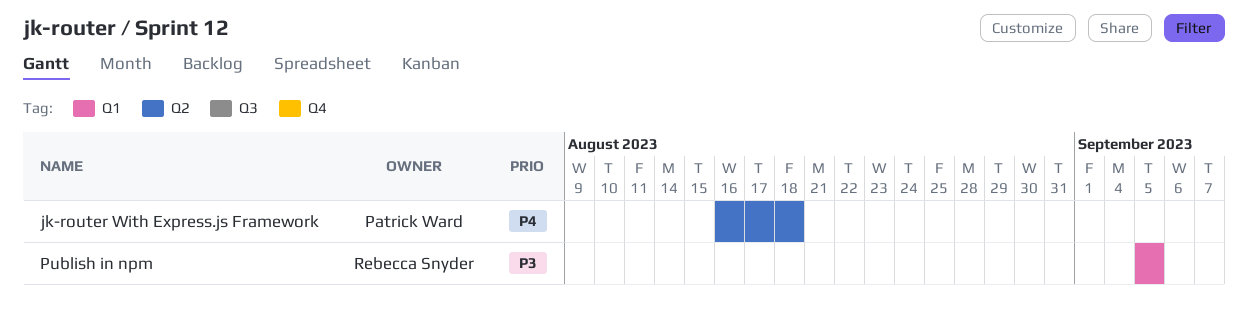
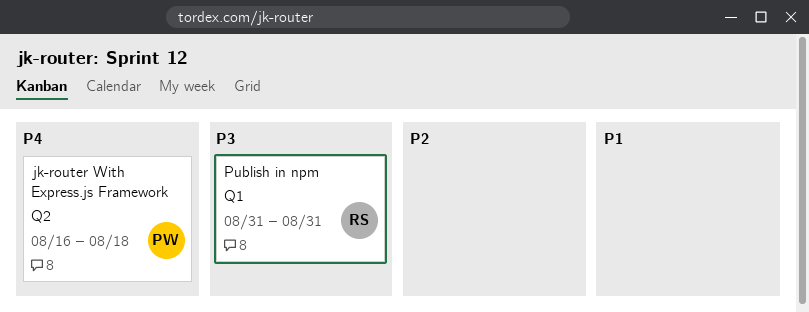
Publish in npm, start: Sep 5 -> Aug 31
Publish in npm, due: Sep 5 -> Aug 31

